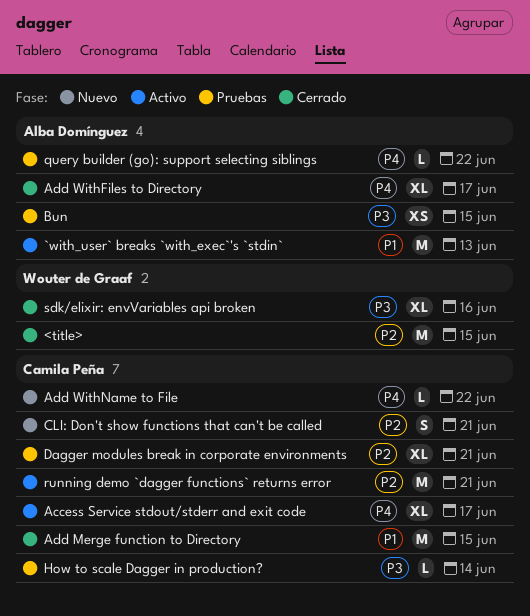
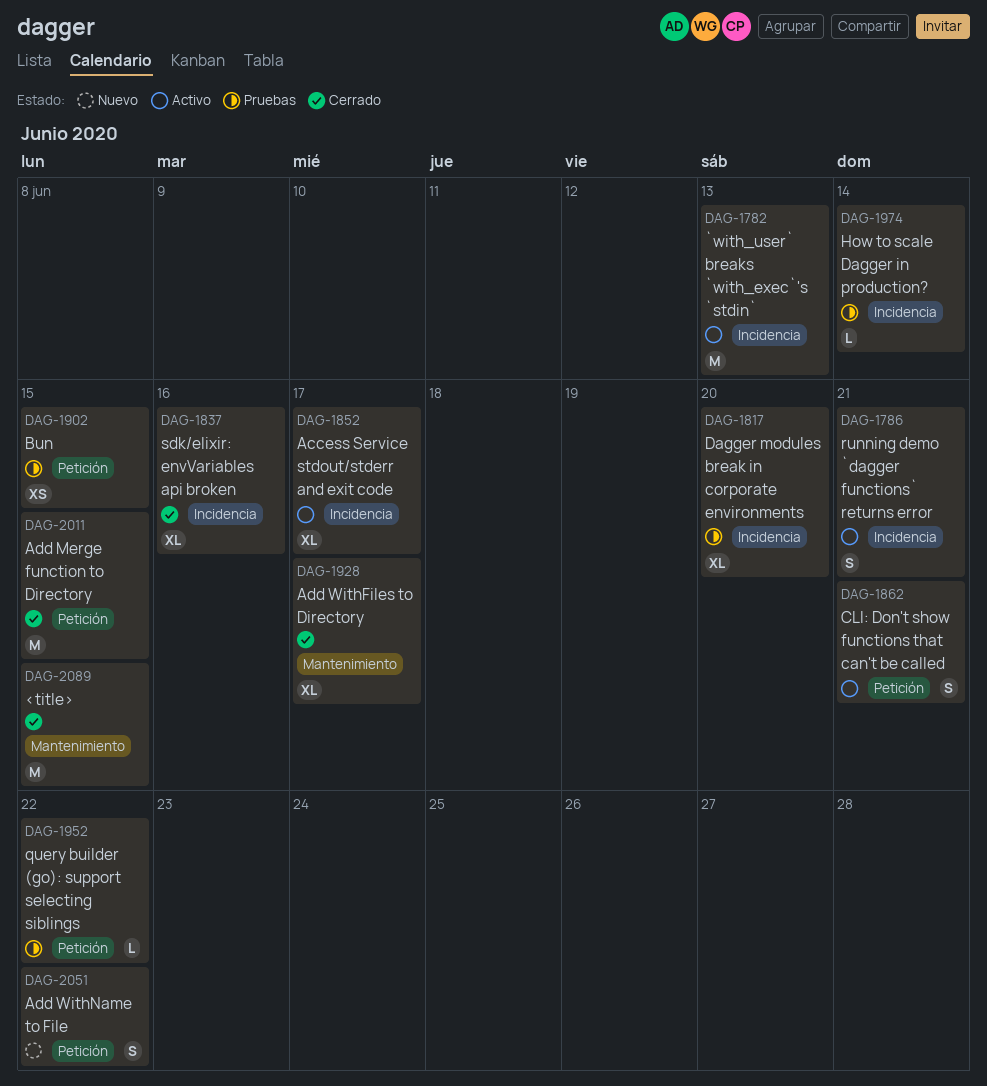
Add WithName to File, estimate: L -> S
CLI: Don't show functions that can't be called, status: Nuevo -> Activo
Dagger modules break in corporate environments, due: Jun 21 -> Jun 20
running demo `dagger functions` returns error, estimate: M -> S

